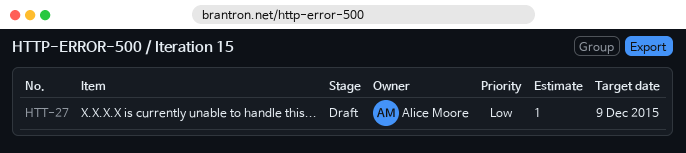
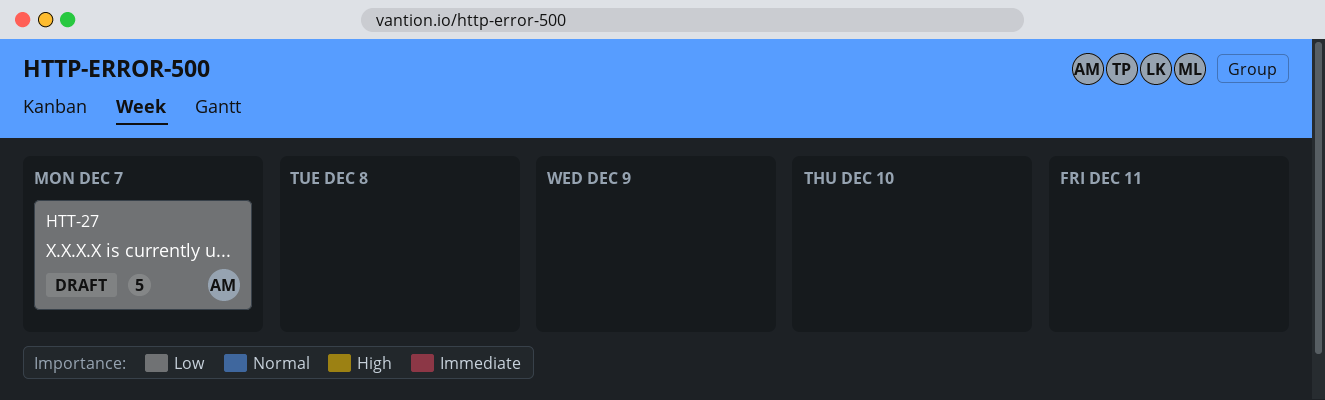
HTT-27, estimate: 1 -> 5
HTT-27, due: Dec 9 -> Dec 7

